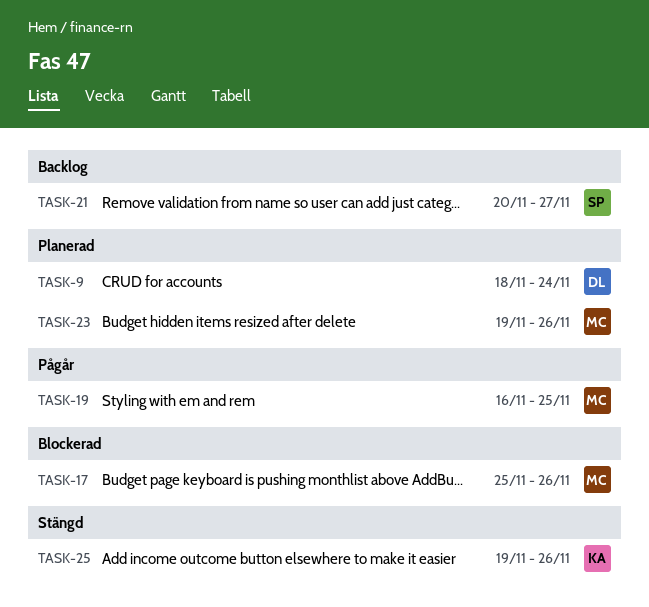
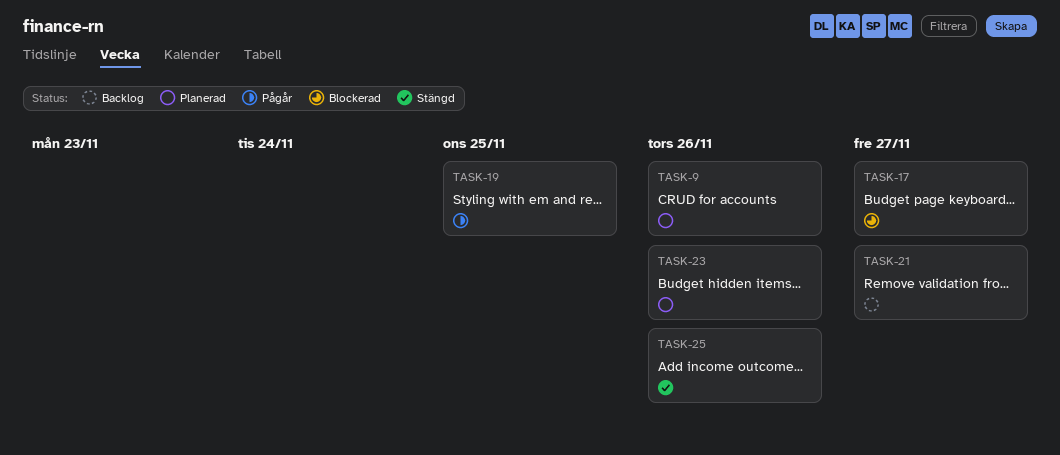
TASK-9, due: Nov 24 -> Nov 26
TASK-17, due: Nov 26 -> Nov 27

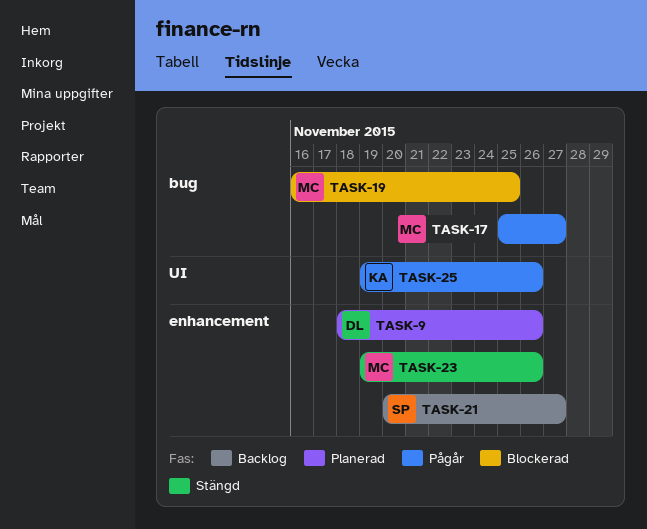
TASK-17, status: Blockerad -> Pågår
TASK-19, status: Pågår -> Blockerad
TASK-23, status: Planerad -> Stängd
TASK-25, status: Stängd -> Pågår

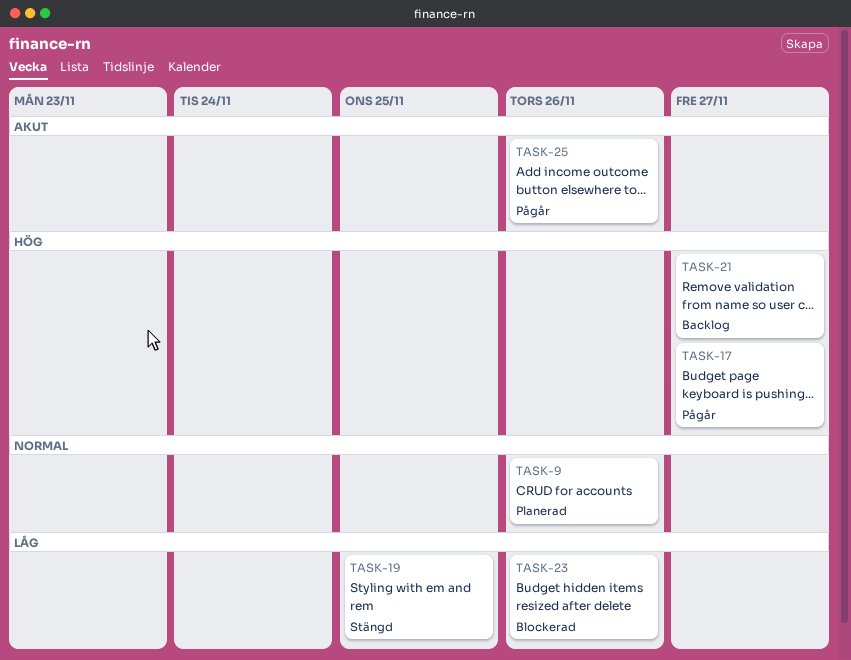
TASK-19, status: Blockerad -> Stängd
TASK-23, status: Stängd -> Blockerad

